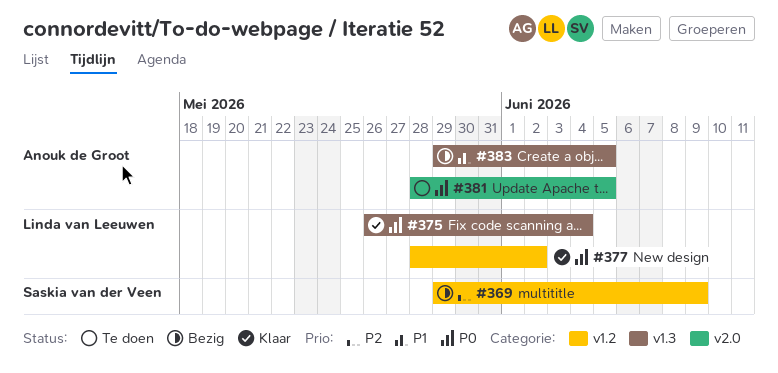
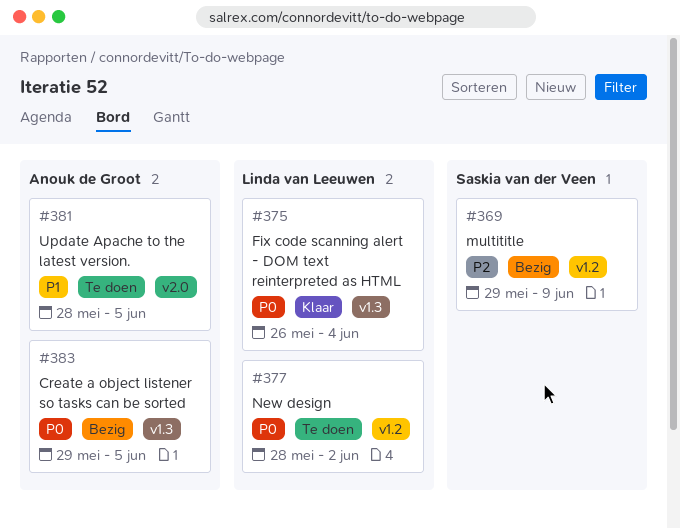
#377, status: Klaar -> Te doen
#381, priority: P0 -> P1
#383, priority: P1 -> P0

